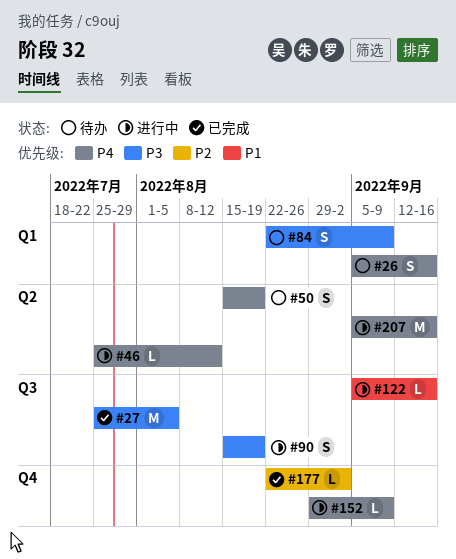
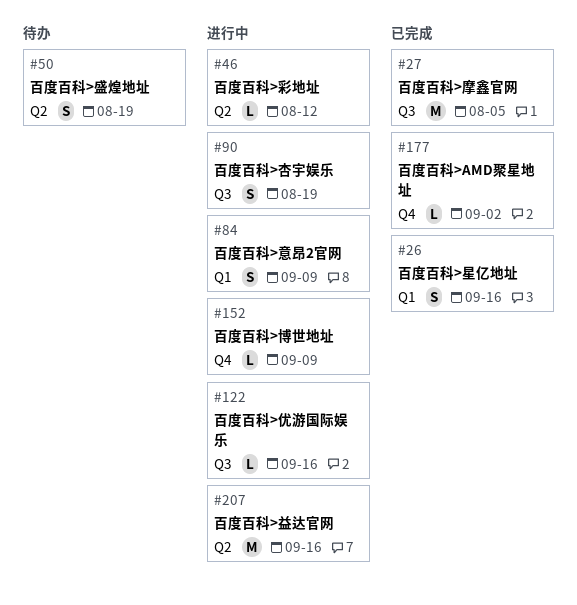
#26, status: 待办 -> 已完成
#84, status: 待办 -> 进行中

